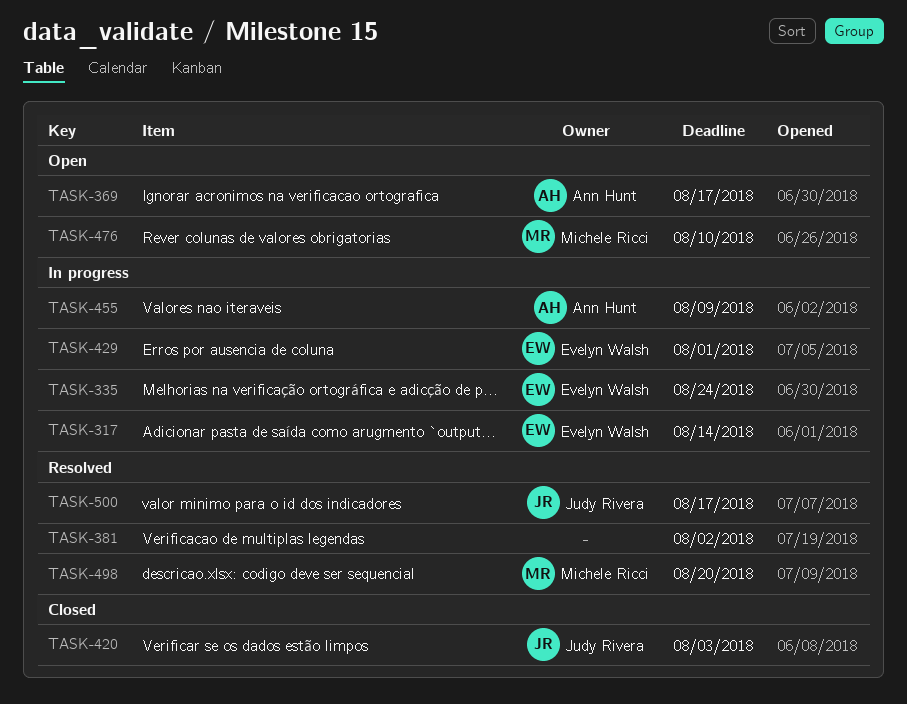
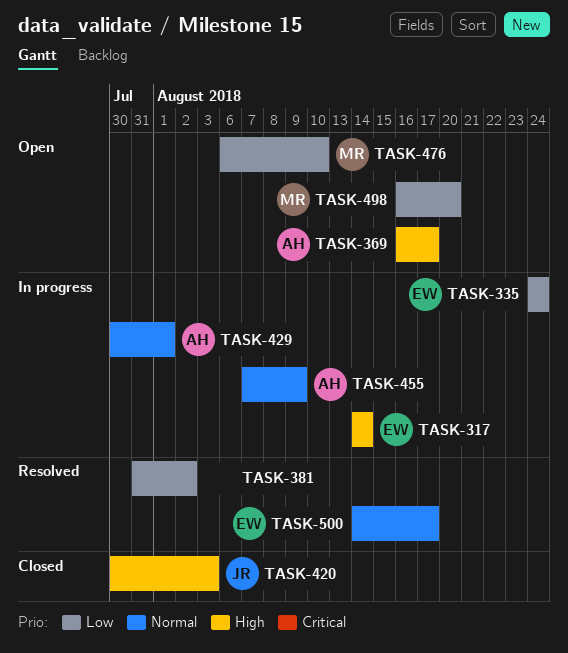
TASK-429, owner: Evelyn Walsh -> Ann Hunt
TASK-498, status: Resolved -> Open
TASK-500, owner: Judy Rivera -> Evelyn Walsh

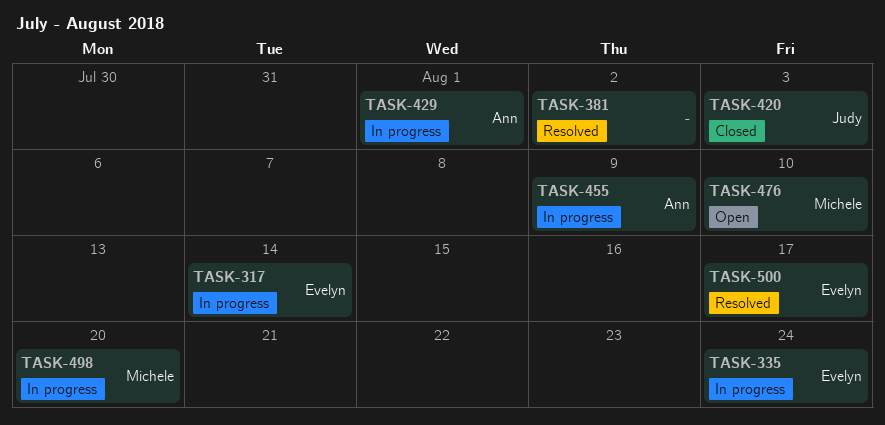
TASK-369: present -> none
TASK-498, status: Open -> In progress

